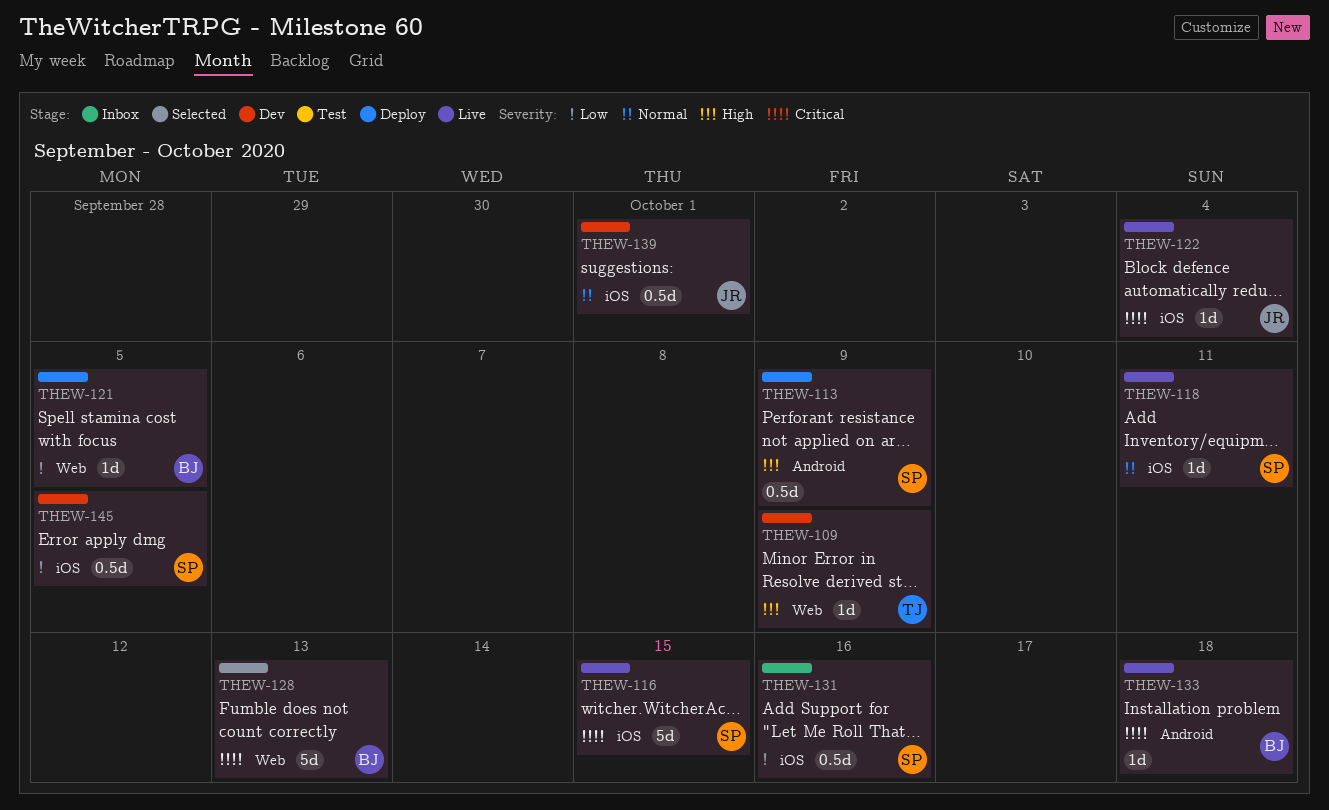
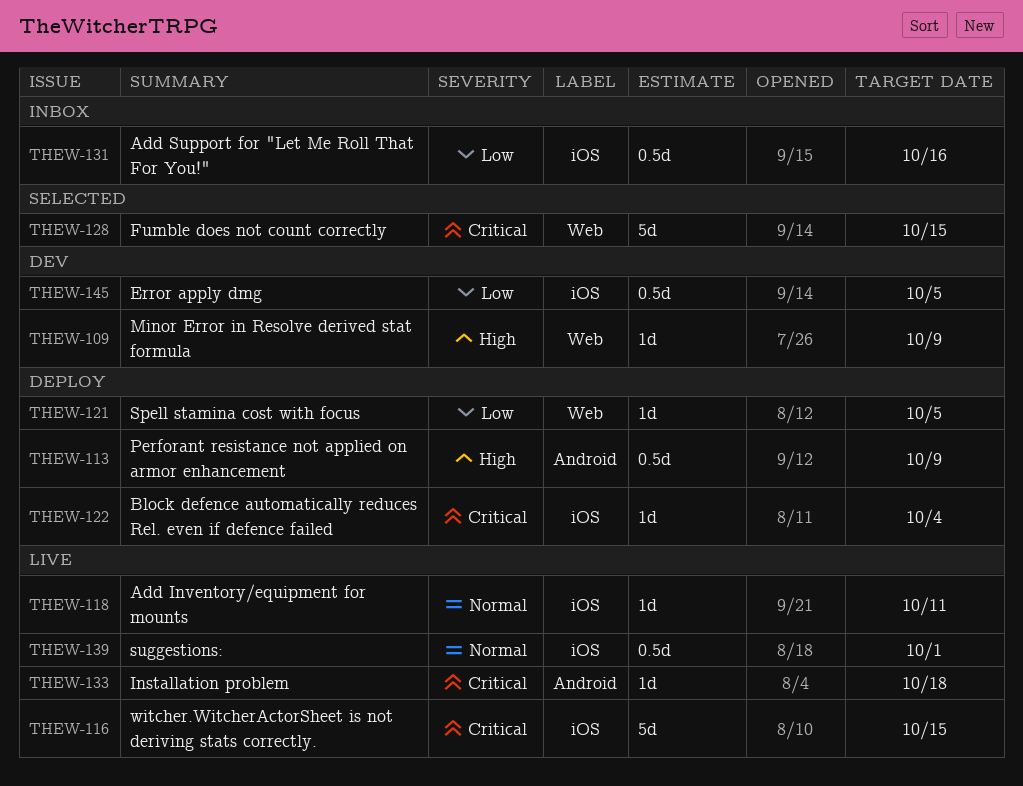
THEW-122, status: Live -> Deploy
THEW-128, due: Oct 13 -> Oct 15
THEW-139, status: Dev -> Live

